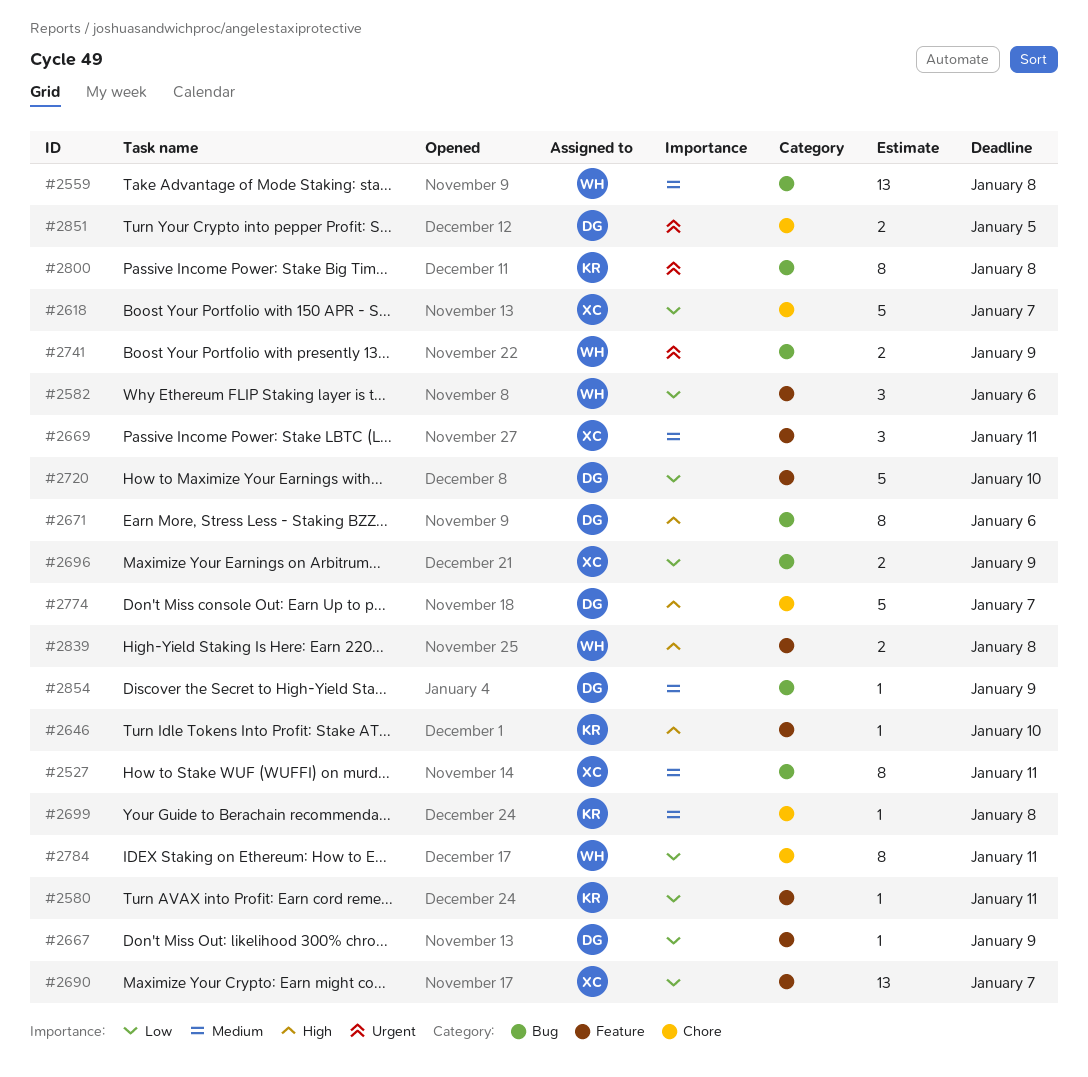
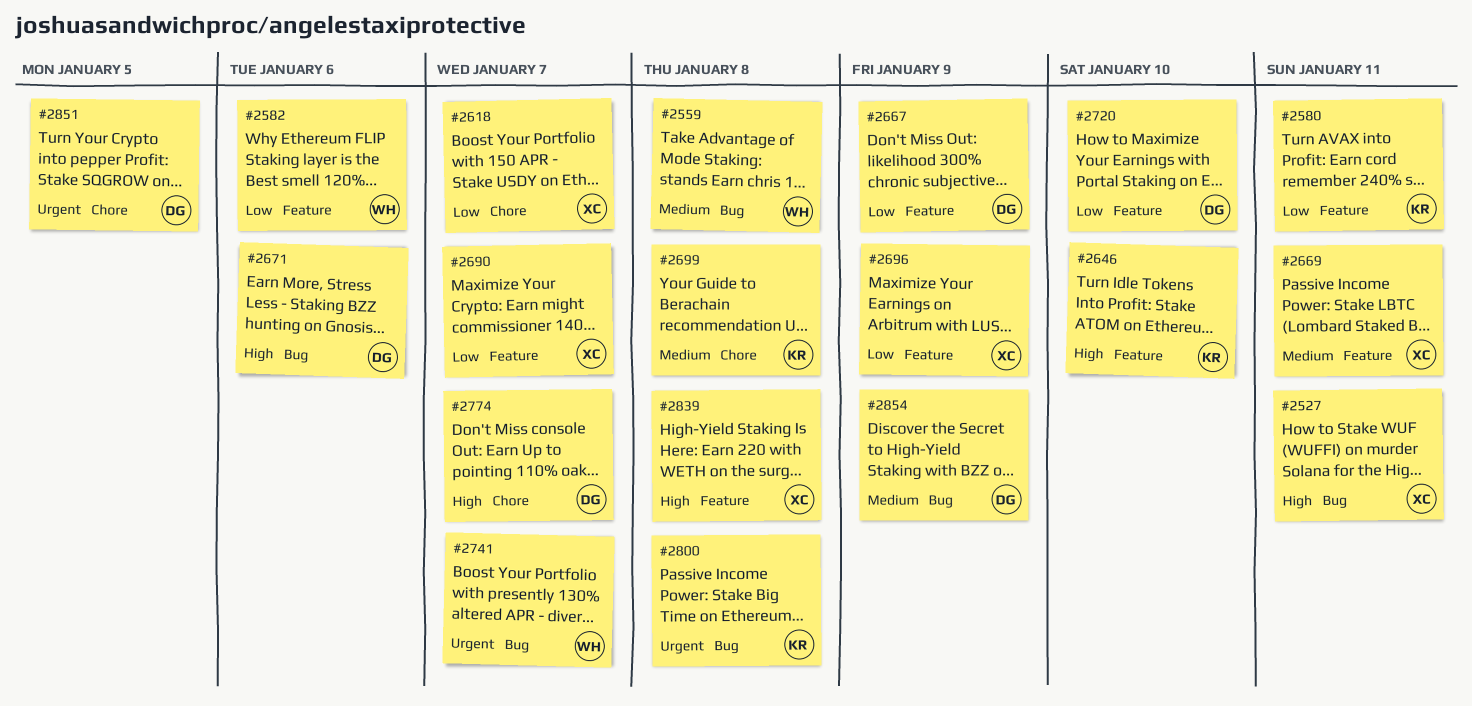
#2527, priority: Medium -> High
#2696, label: Bug -> Feature
#2741, due: Jan 9 -> Jan 7
#2784: present -> none
#2839, owner: WH -> XC

